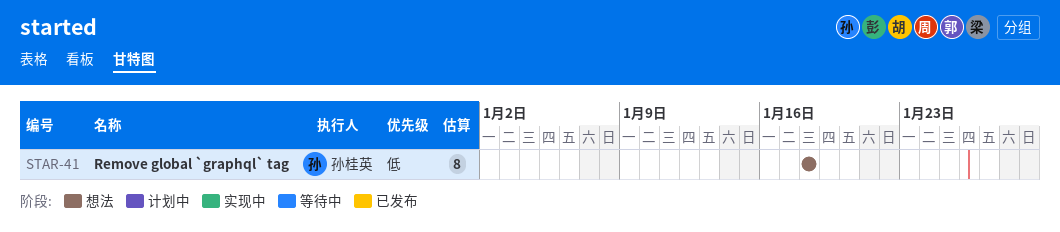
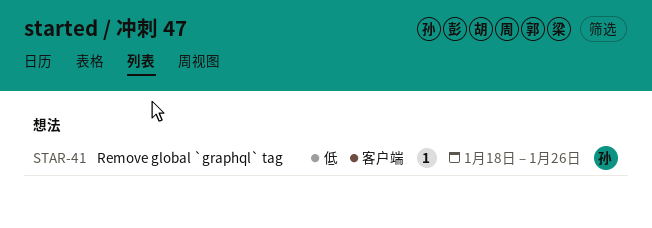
STAR-41, estimate: 8 -> 1
STAR-41, due: Jan 18 -> Jan 26

